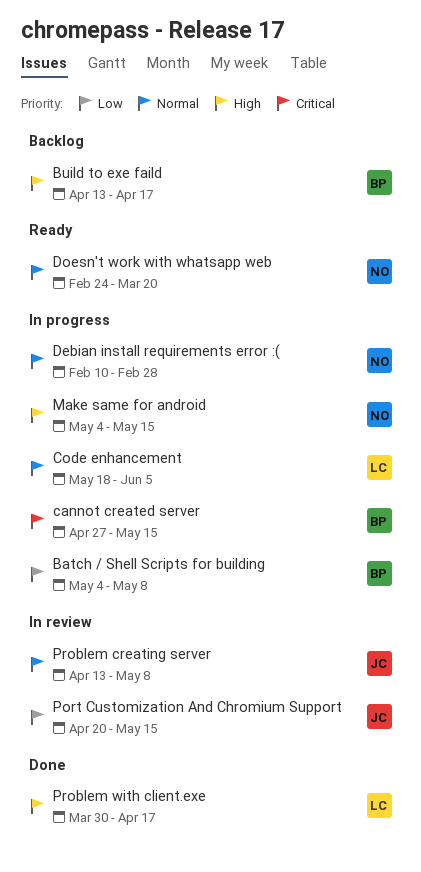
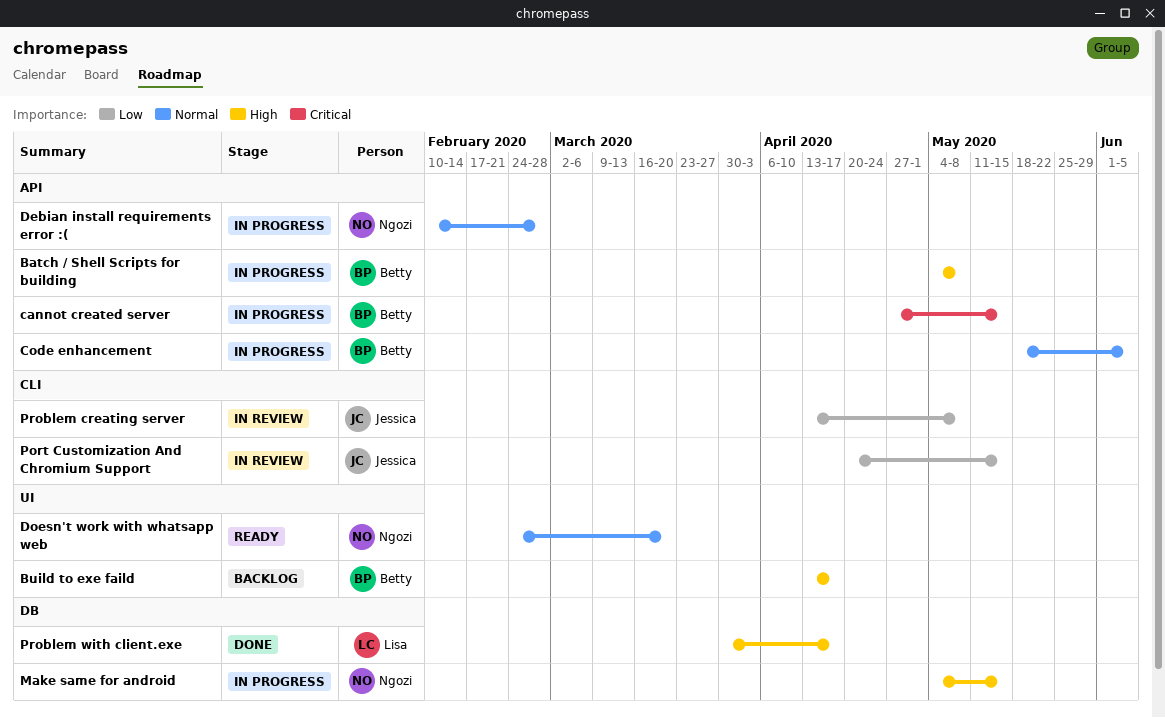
Batch / Shell Scripts for building, priority: Low -> High
Code enhancement, owner: Lisa -> Betty
Problem creating server, priority: Normal -> Low

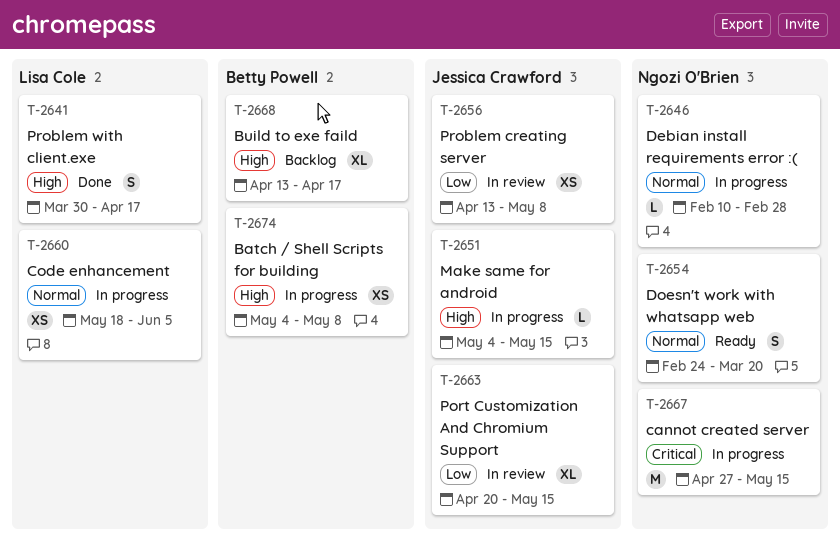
cannot created server, owner: Betty Powell -> Ngozi O'Brien
Code enhancement, owner: Betty Powell -> Lisa Cole
Make same for android, owner: Ngozi O'Brien -> Jessica Crawford

